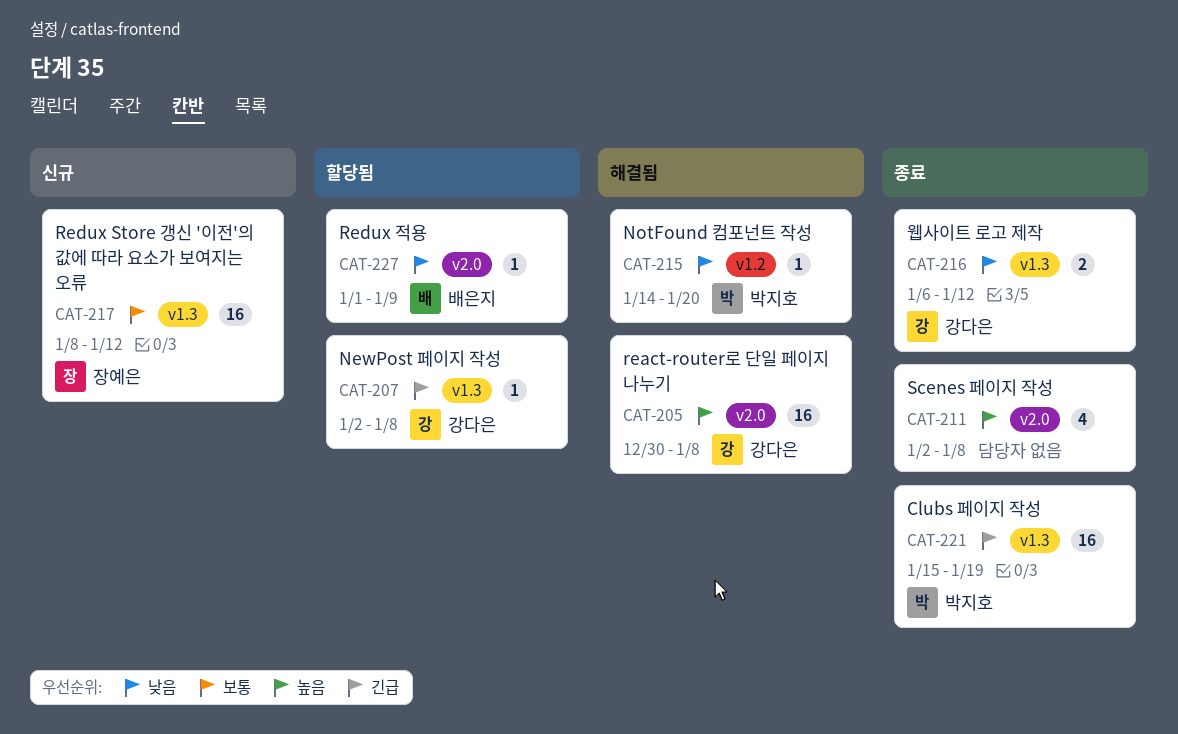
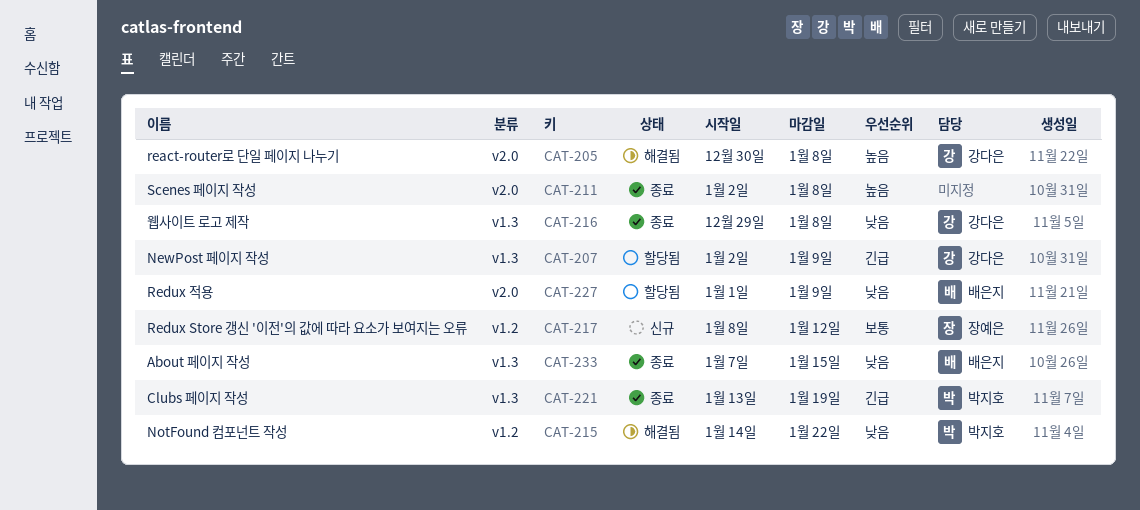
CAT-207, due: Jan 8 -> Jan 9
CAT-215, due: Jan 20 -> Jan 22
CAT-216, start: Jan 6 -> Dec 29
CAT-216, due: Jan 12 -> Jan 8
CAT-217, label: v1.3 -> v1.2
CAT-221, start: Jan 15 -> Jan 13
CAT-233: none -> present

